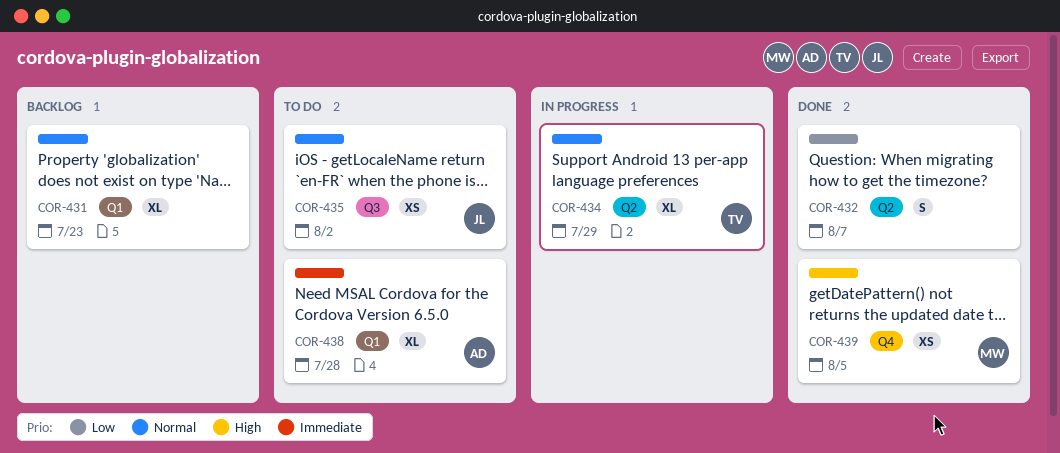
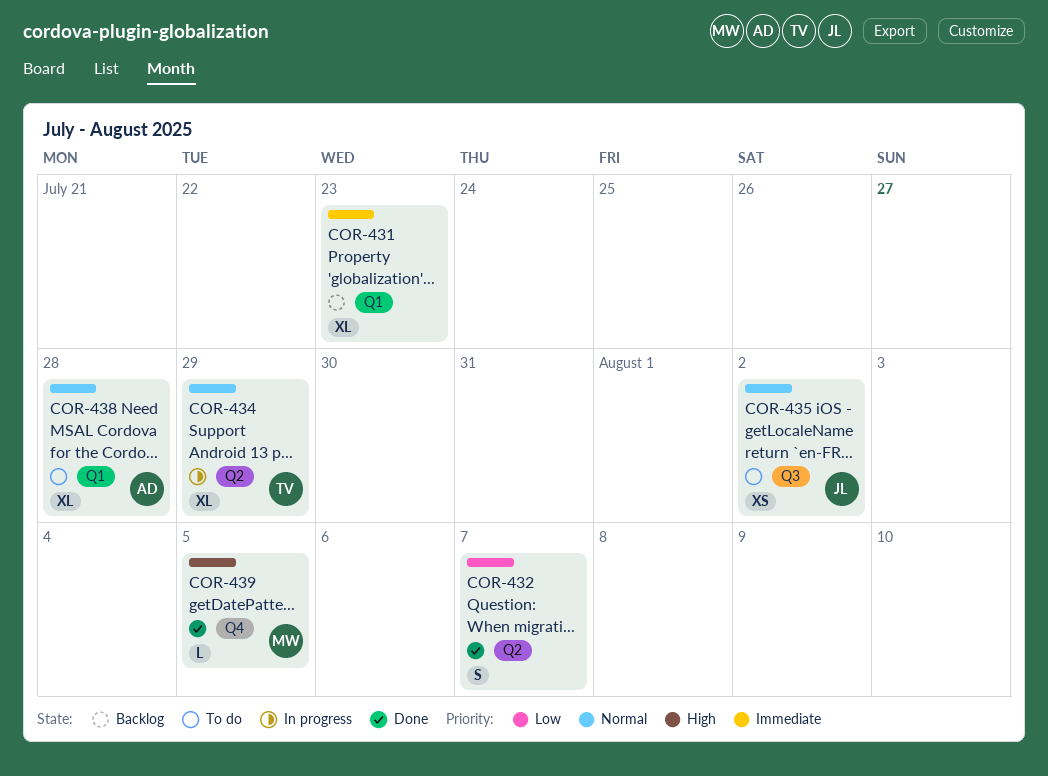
COR-431, priority: Normal -> Immediate
COR-438, priority: Immediate -> Normal
COR-439, estimate: XS -> L

